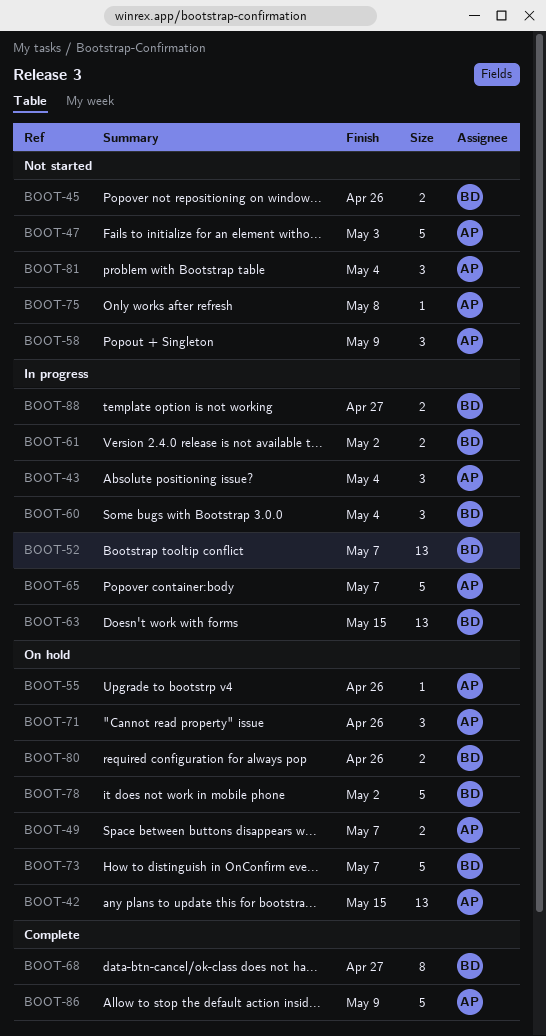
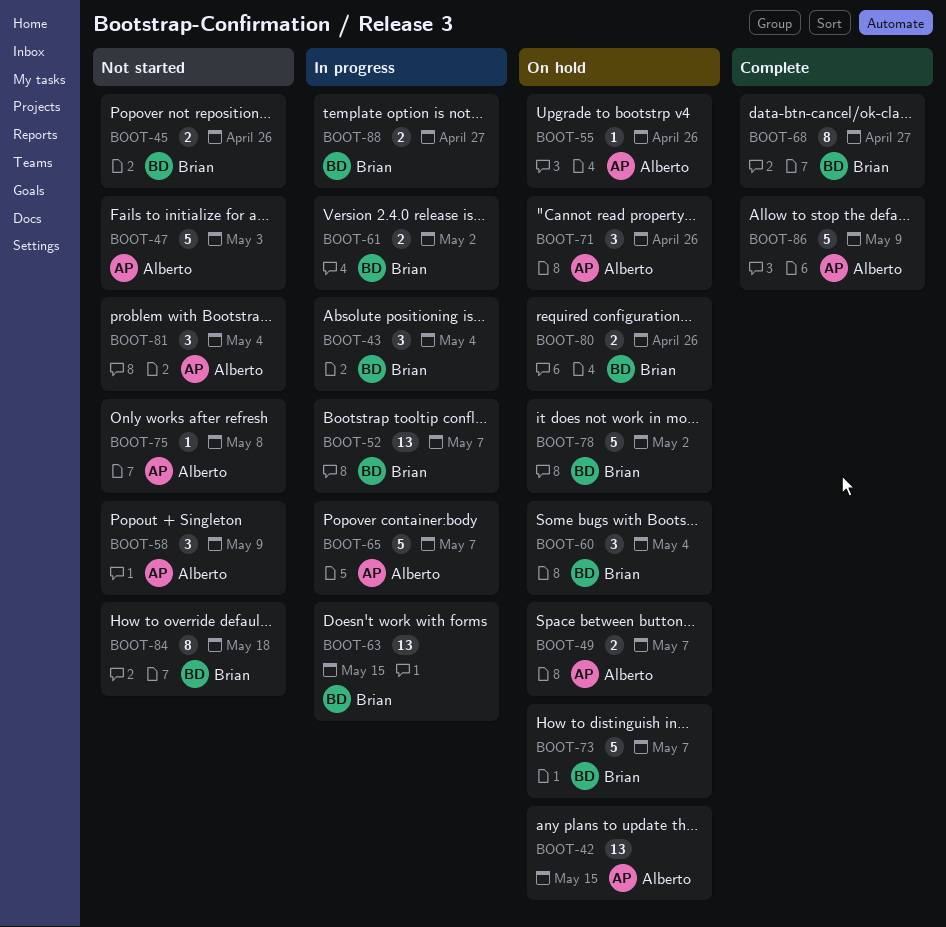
BOOT-43, owner: Alberto -> Brian
BOOT-60, status: In progress -> On hold
BOOT-84: none -> present

